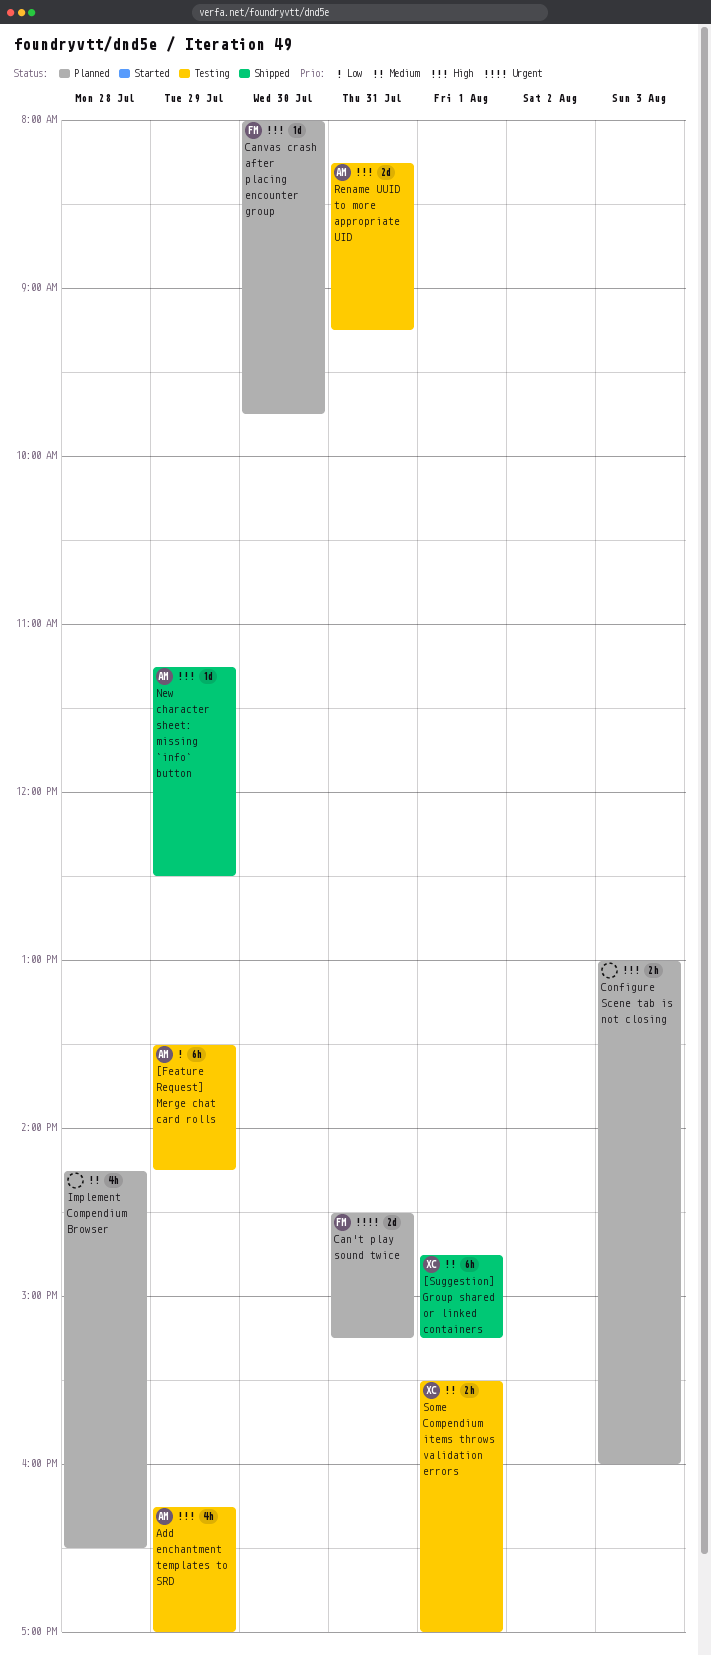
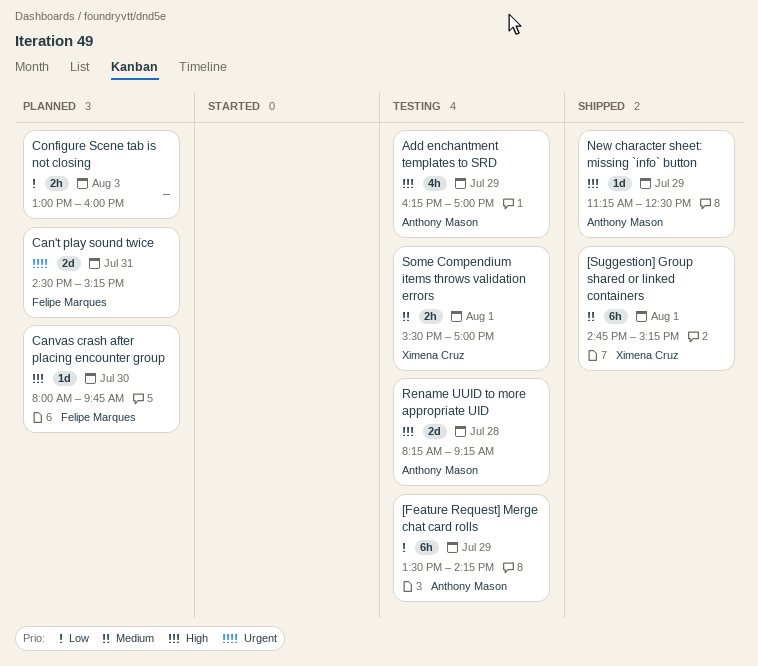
Configure Scene tab is not closing, priority: High -> Low
Implement Compendium Browser: present -> none
Rename UUID to more appropriate UID, day: Jul 31 -> Jul 28

